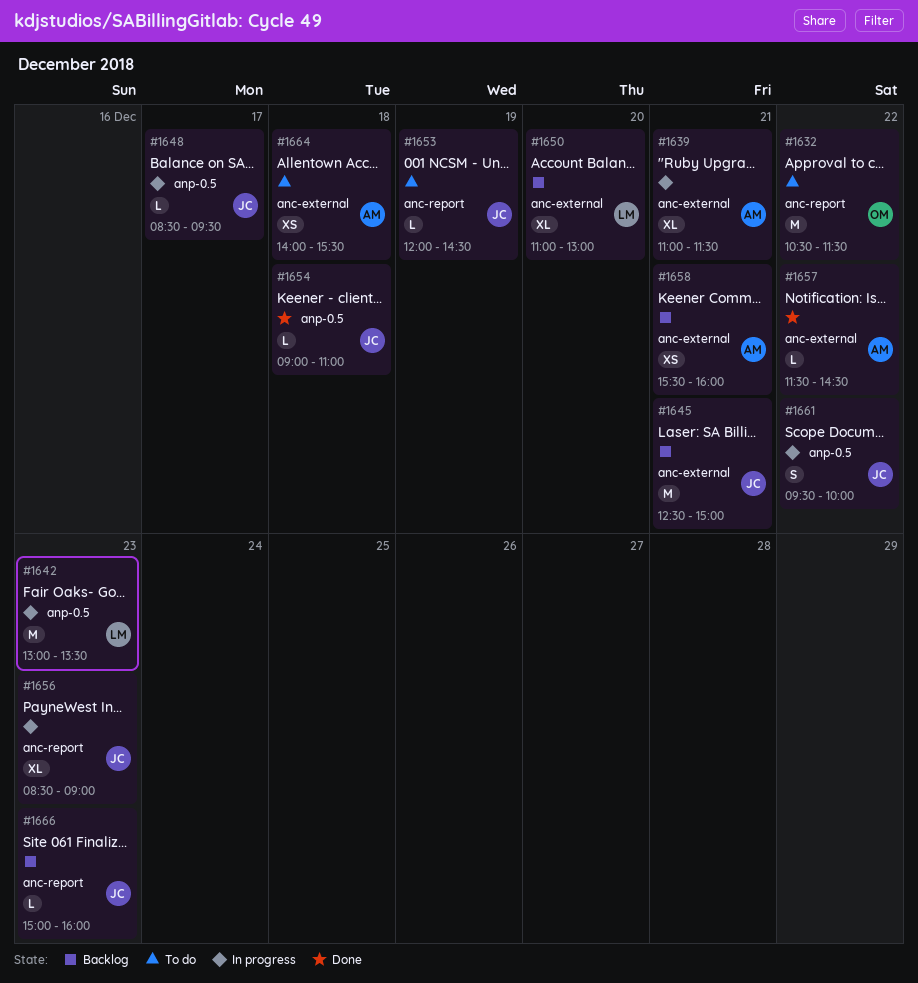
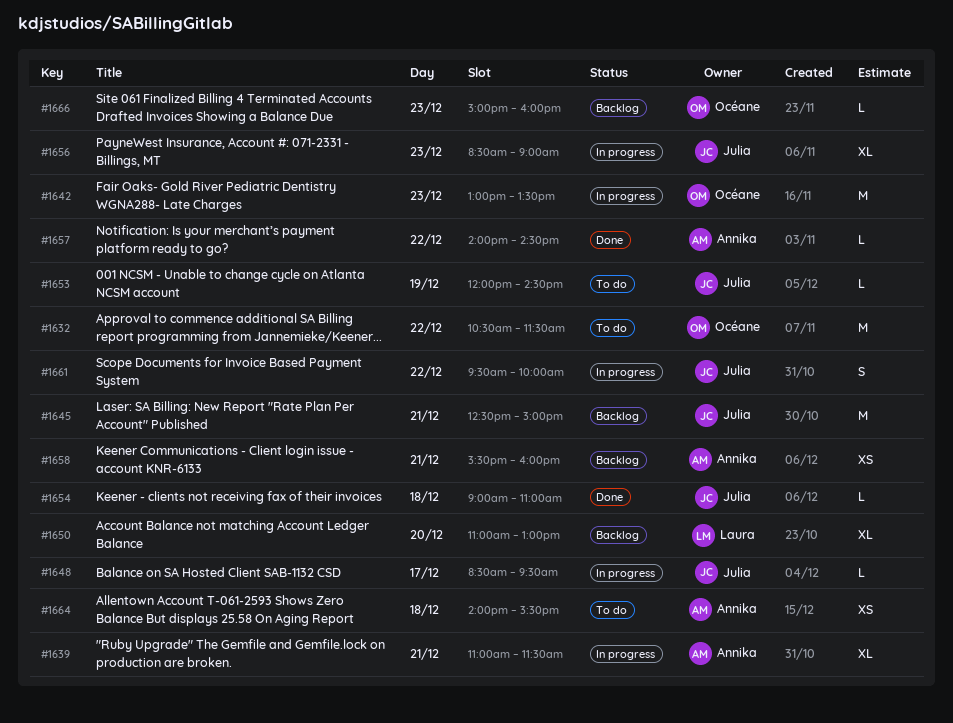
#1642, owner: Laura -> Océane
#1657, begins: 11:30 -> 14:00
#1666, owner: Julia -> Océane

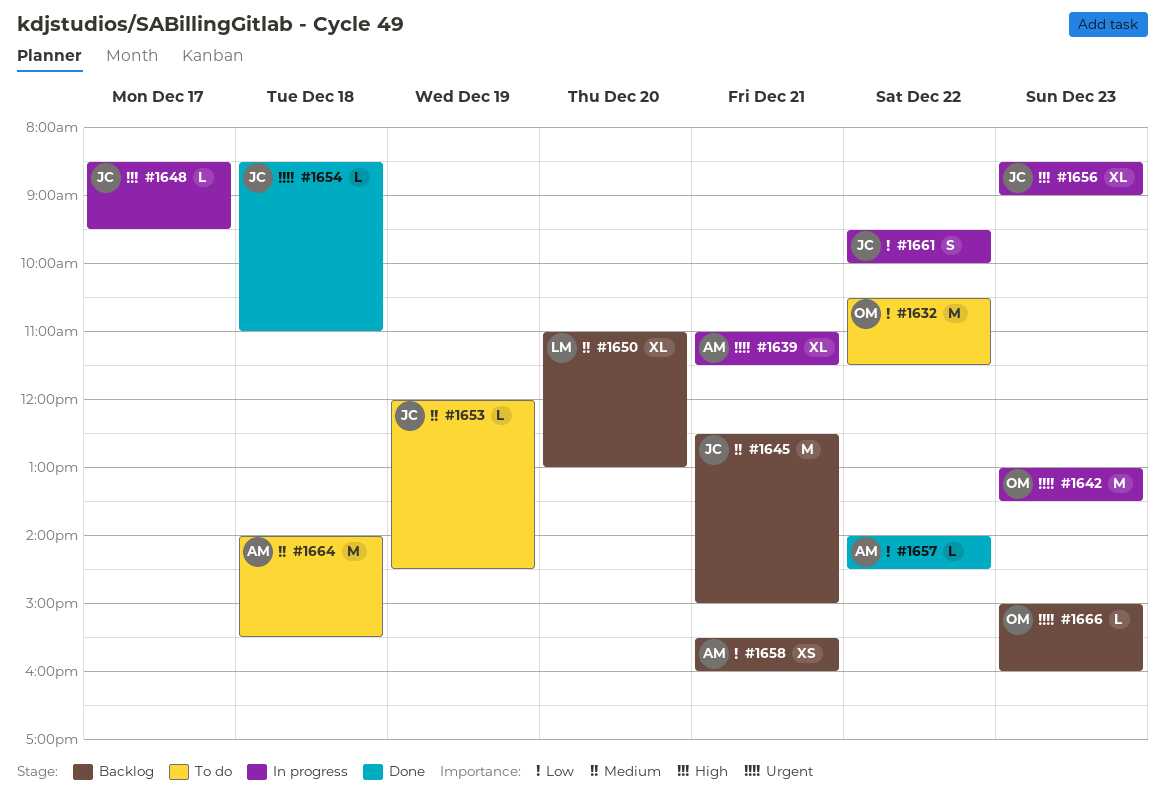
#1654, begins: 09:00 -> 08:30
#1664, estimate: XS -> M

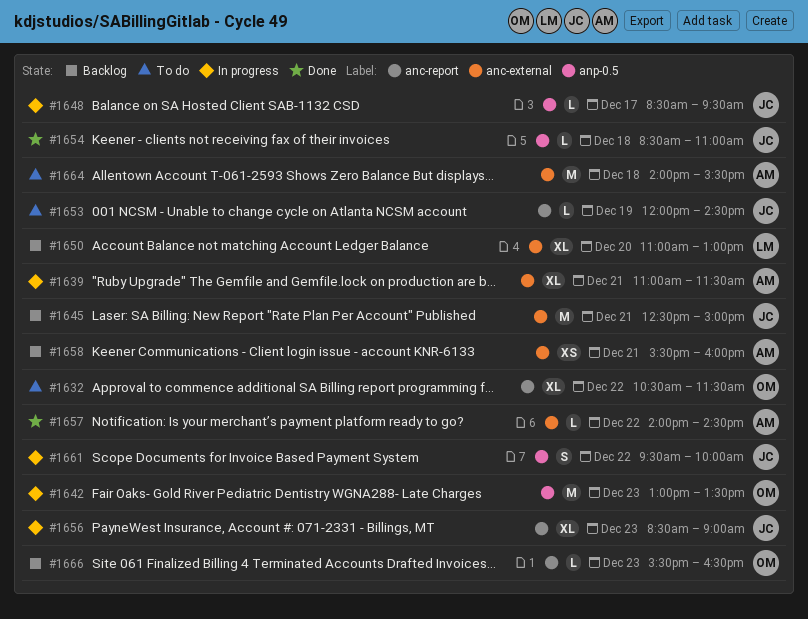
#1632, estimate: M -> XL
#1666, begins: 15:00 -> 15:30
#1666, ends: 16:00 -> 16:30

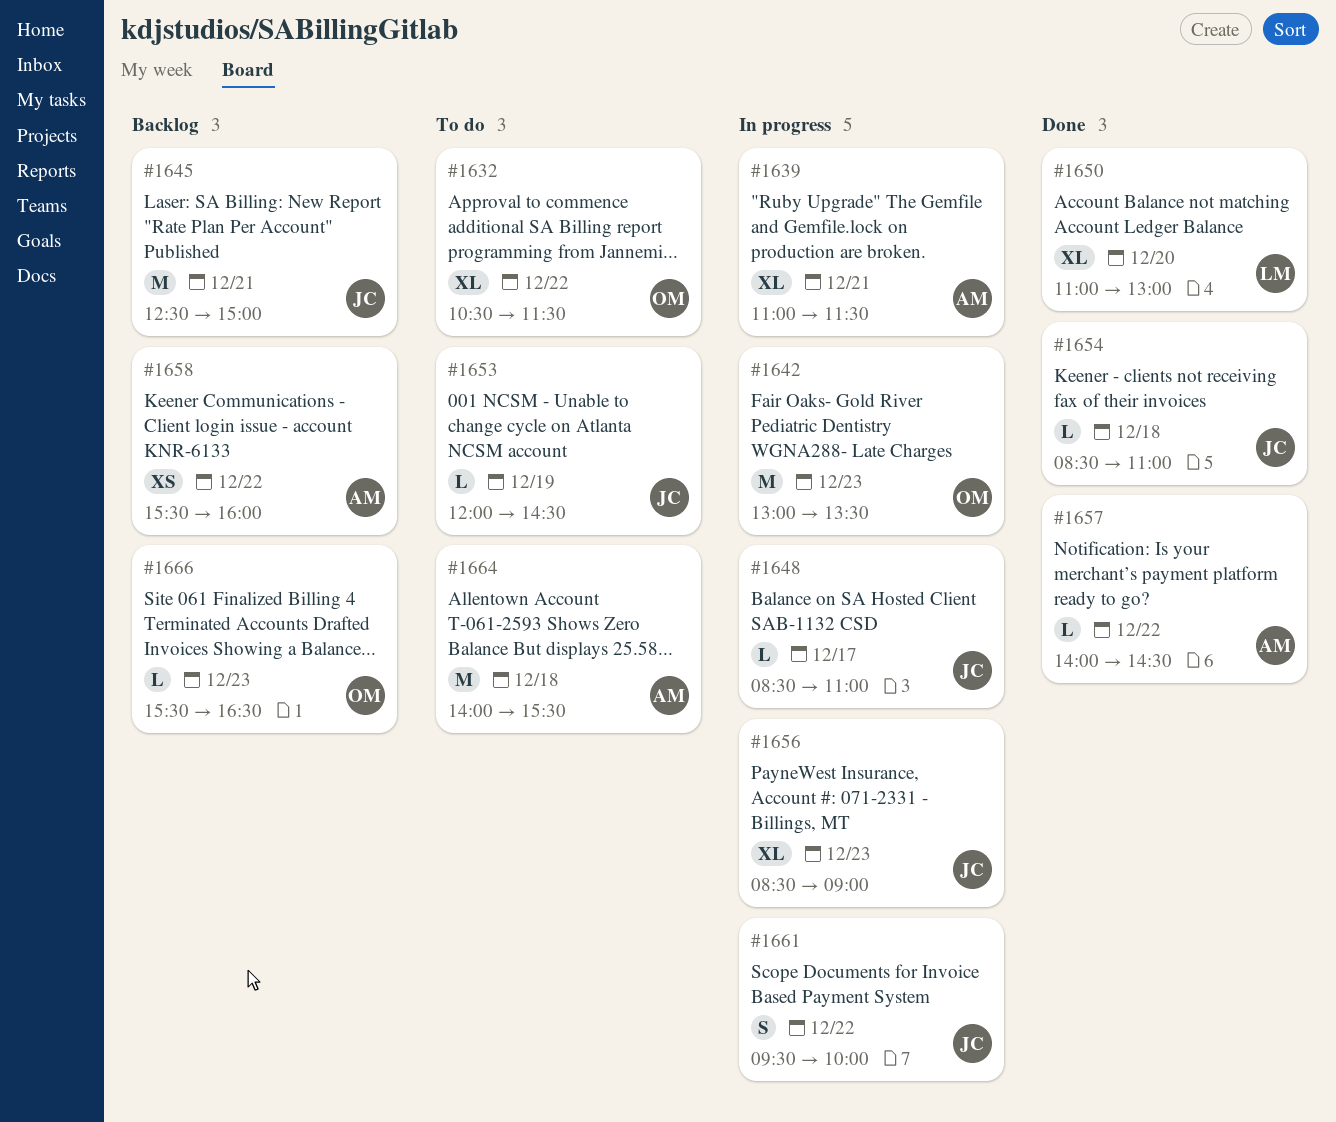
#1648, ends: 09:30 -> 11:00
#1650, status: Backlog -> Done
#1658, day: Dec 21 -> Dec 22

